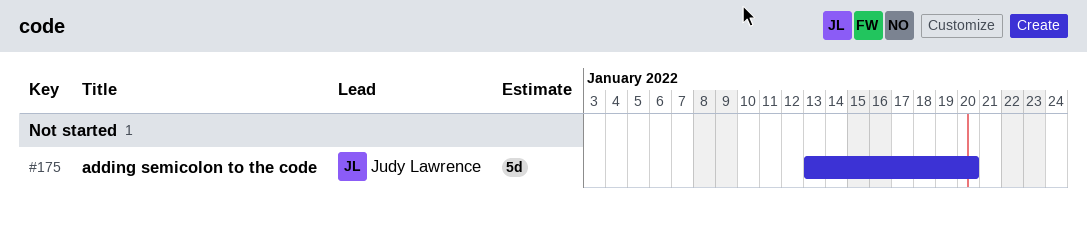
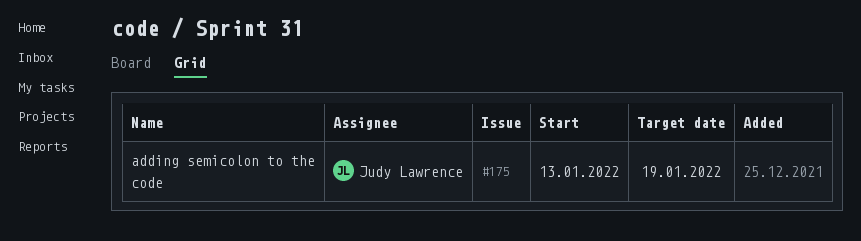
#175, due: Jan 20 -> Jan 19

